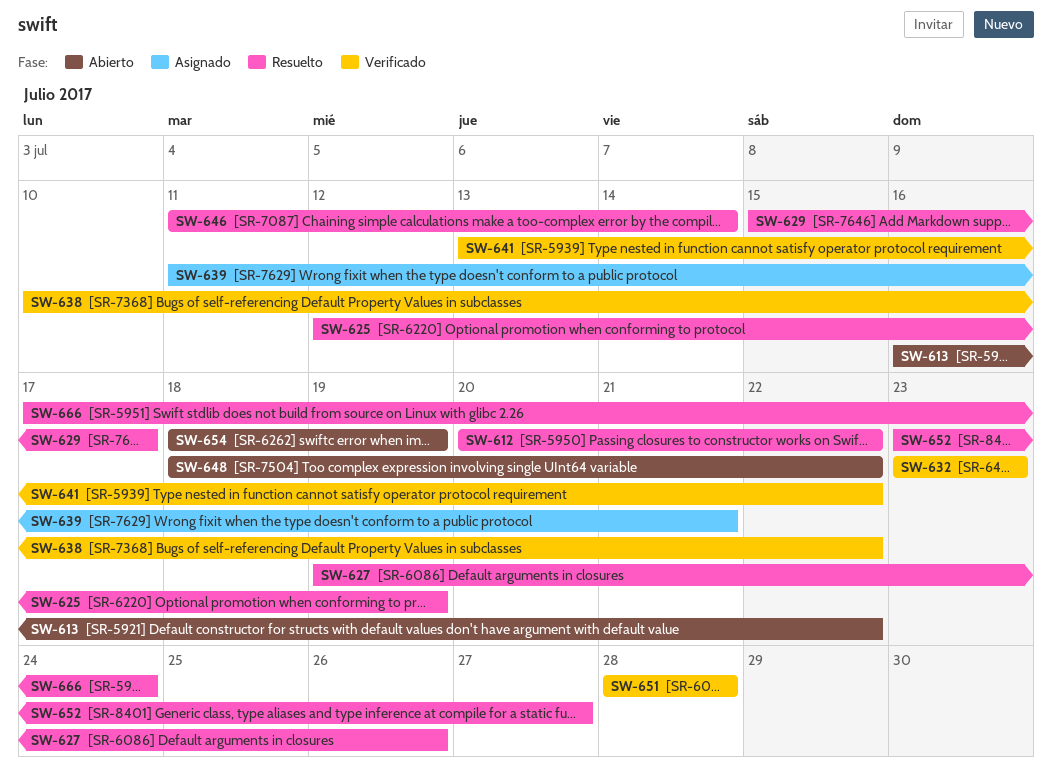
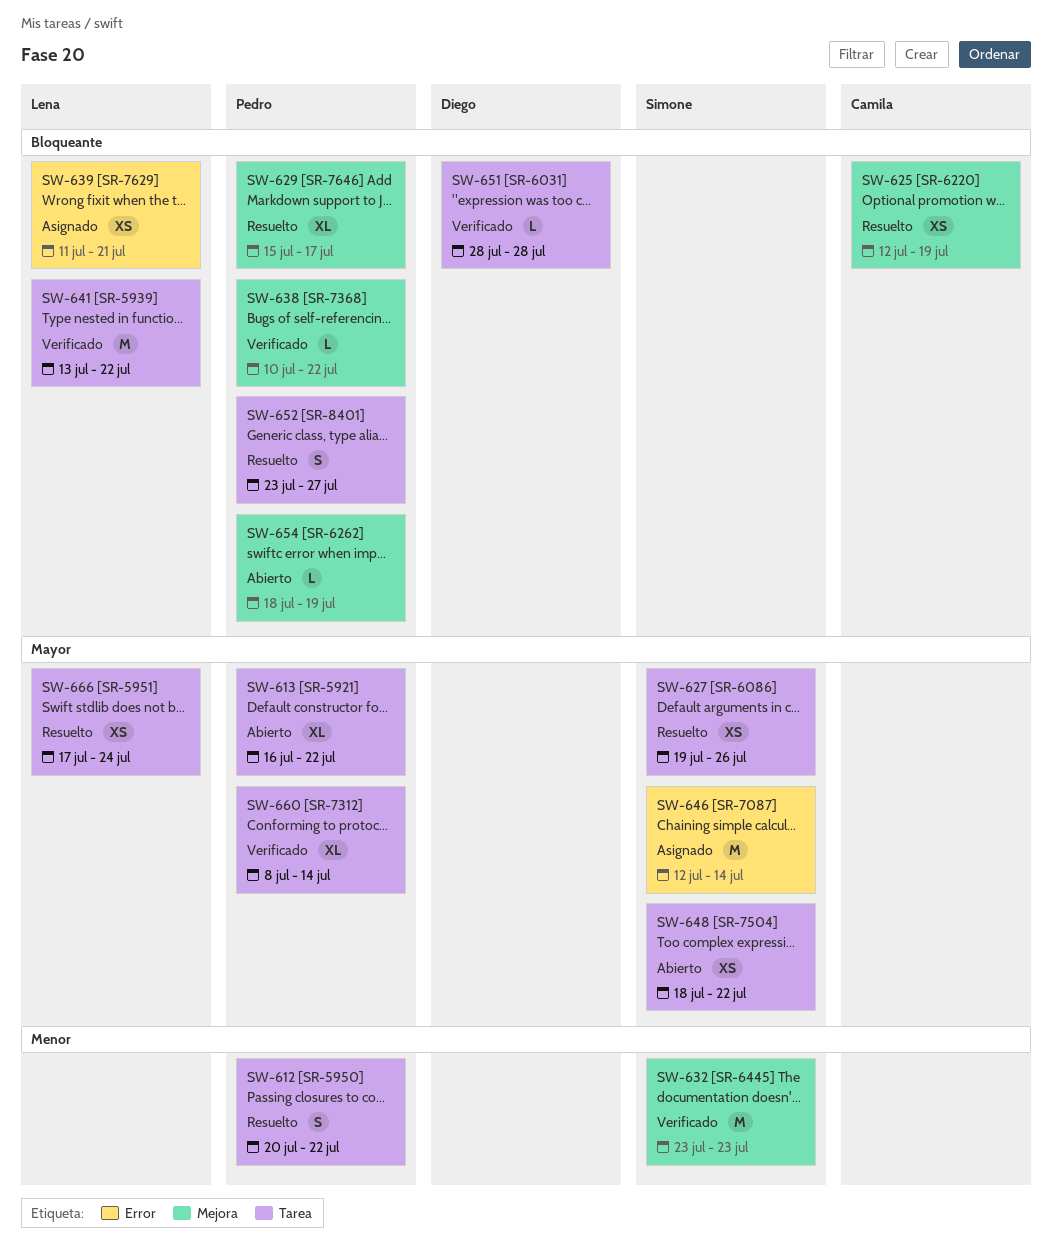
SW-646, status: Resuelto -> Asignado
SW-646, start: Jul 11 -> Jul 12
SW-660: none -> present

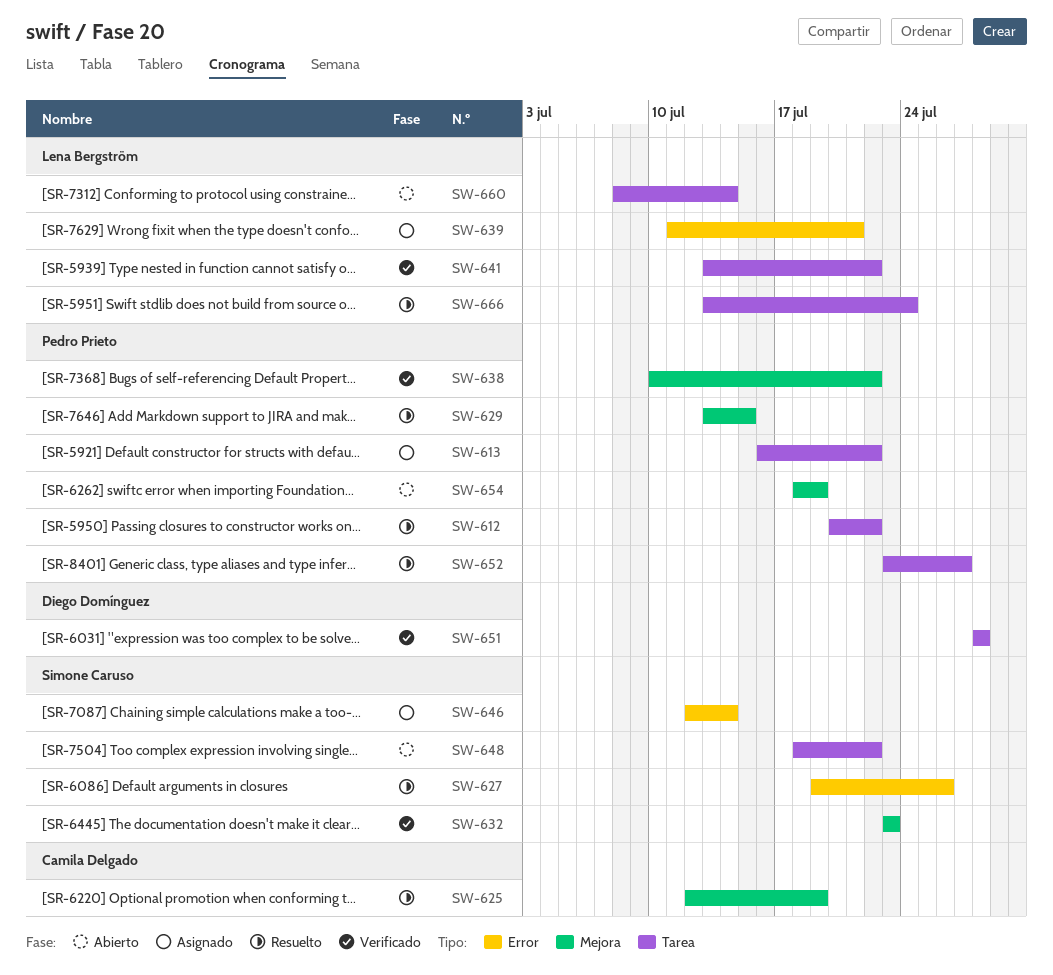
SW-613, status: Abierto -> Asignado
SW-627, label: Tarea -> Error
SW-629, start: Jul 15 -> Jul 13
SW-629, due: Jul 17 -> Jul 15
SW-660, status: Verificado -> Abierto
SW-660, owner: Pedro Prieto -> Lena Bergström
SW-666, start: Jul 17 -> Jul 13

